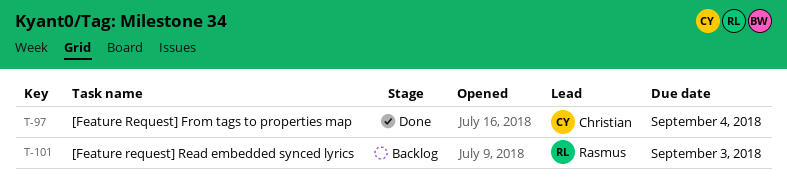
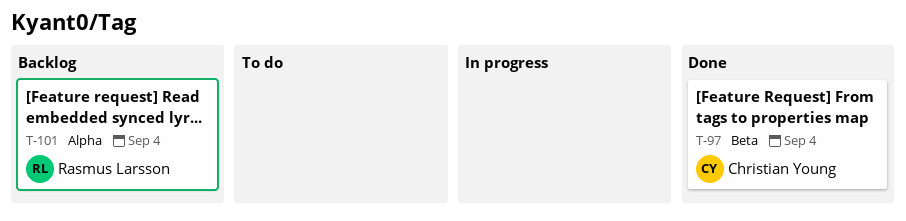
T-101, due: Sep 3 -> Sep 4

